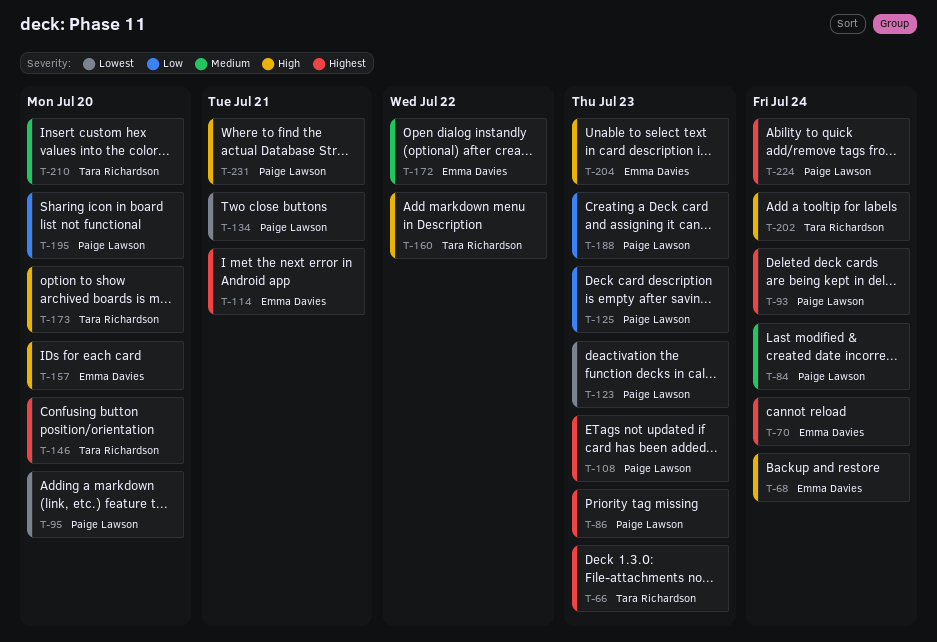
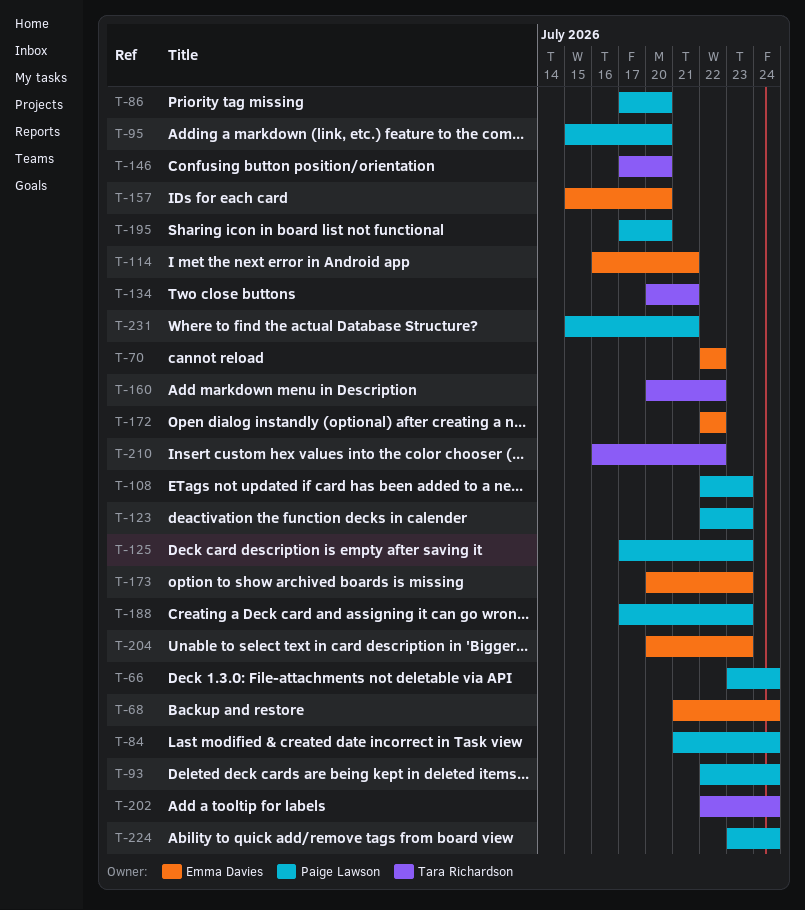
T-66, owner: Tara Richardson -> Paige Lawson
T-66, due: Jul 23 -> Jul 24
T-70, due: Jul 24 -> Jul 22
T-86, due: Jul 23 -> Jul 20
T-134, owner: Paige Lawson -> Tara Richardson
T-173, owner: Tara Richardson -> Emma Davies
T-173, due: Jul 20 -> Jul 23
T-210, due: Jul 20 -> Jul 22

